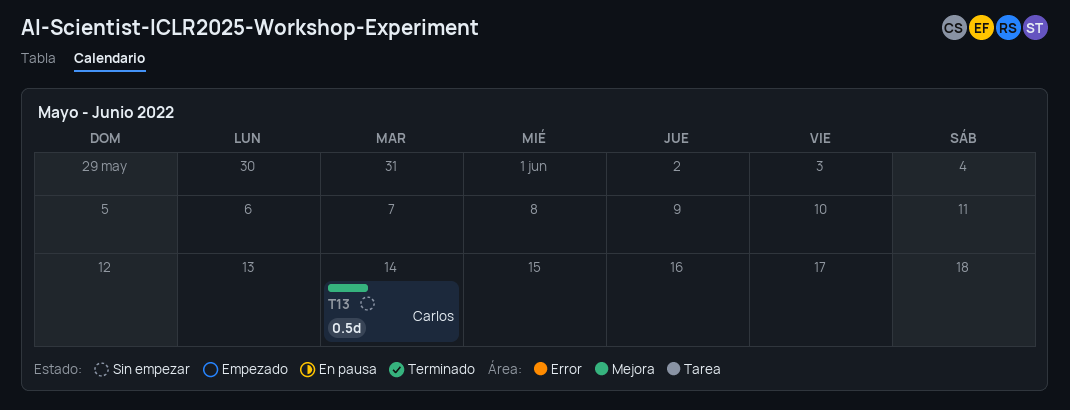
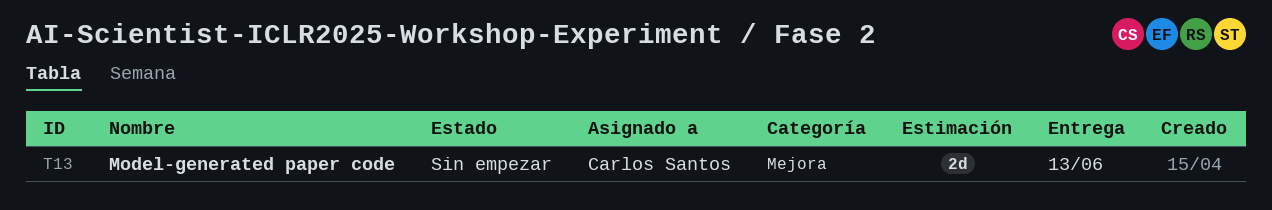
T13, estimate: 0.5d -> 2d
T13, due: Jun 14 -> Jun 13

